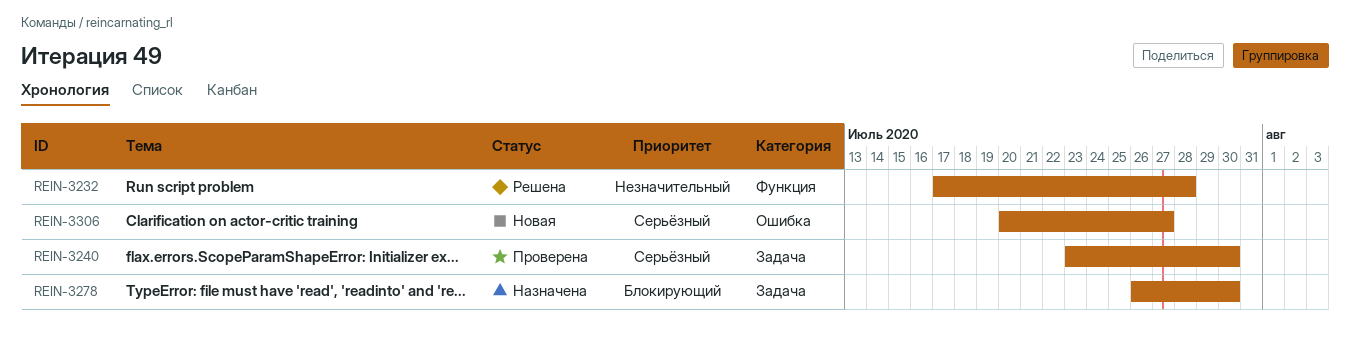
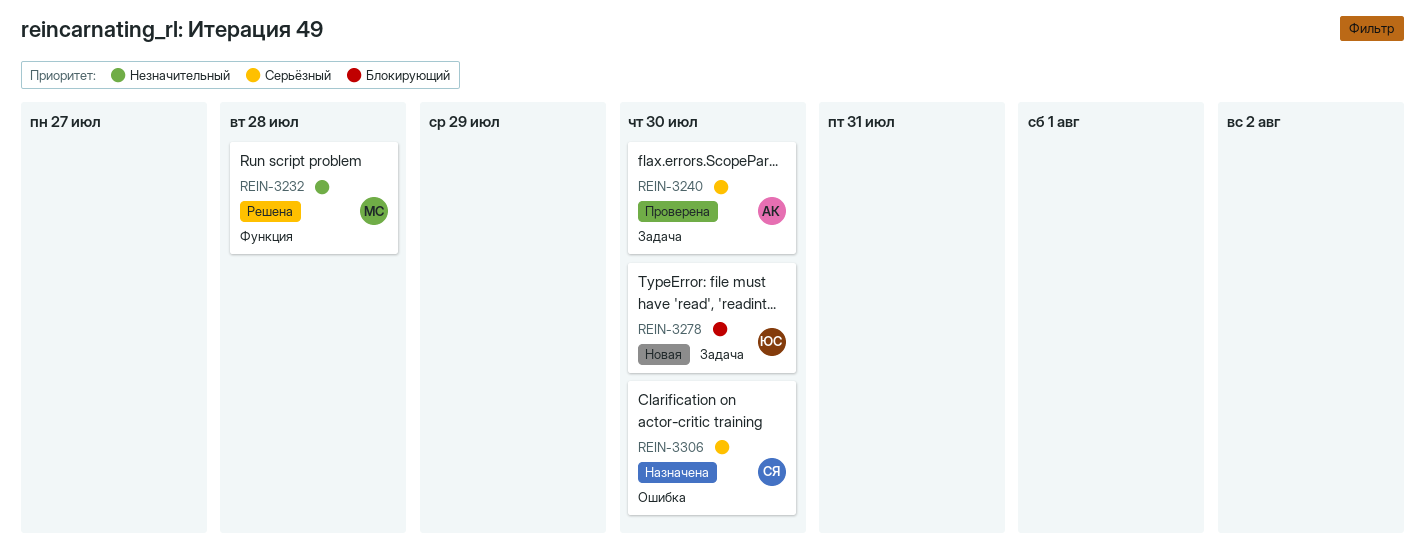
REIN-3278, status: Назначена -> Новая
REIN-3306, status: Новая -> Назначена
REIN-3306, due: Jul 27 -> Jul 30

